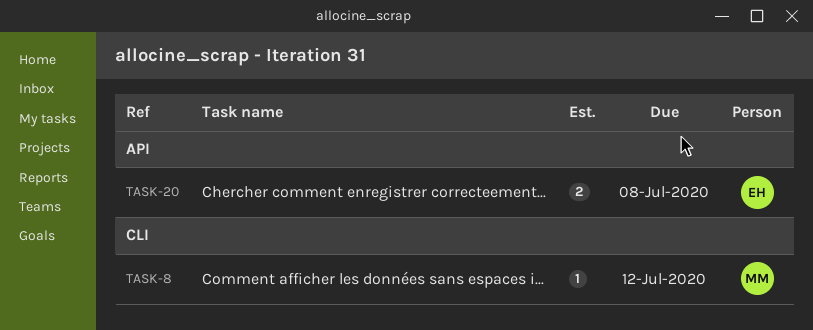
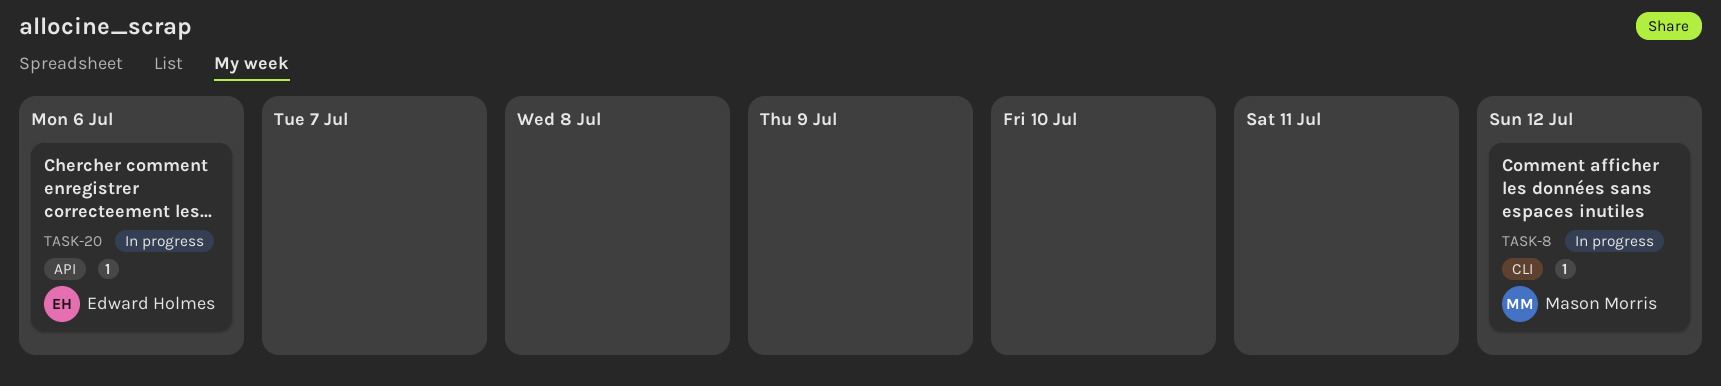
TASK-20, estimate: 2 -> 1
TASK-20, due: Jul 8 -> Jul 6

